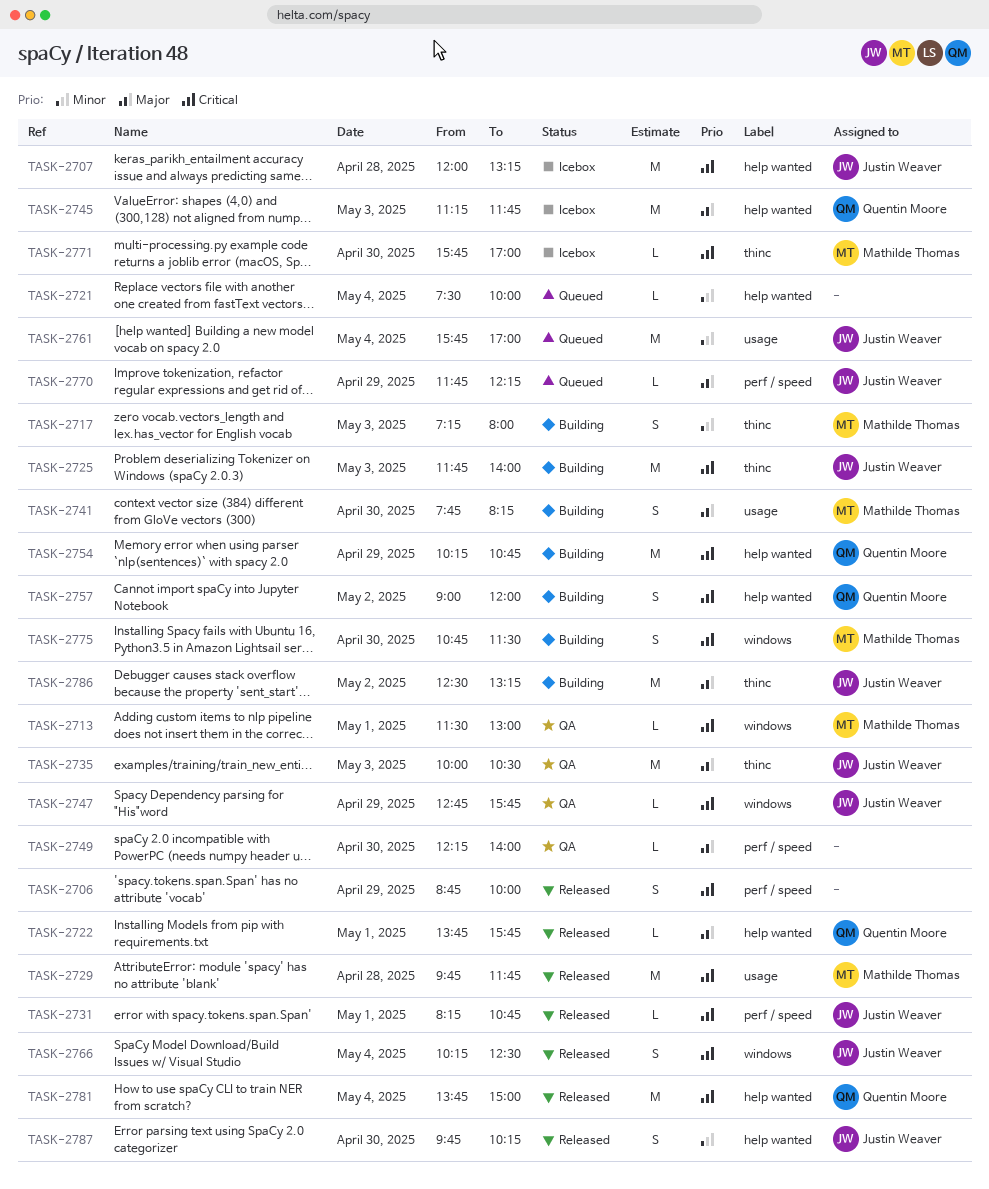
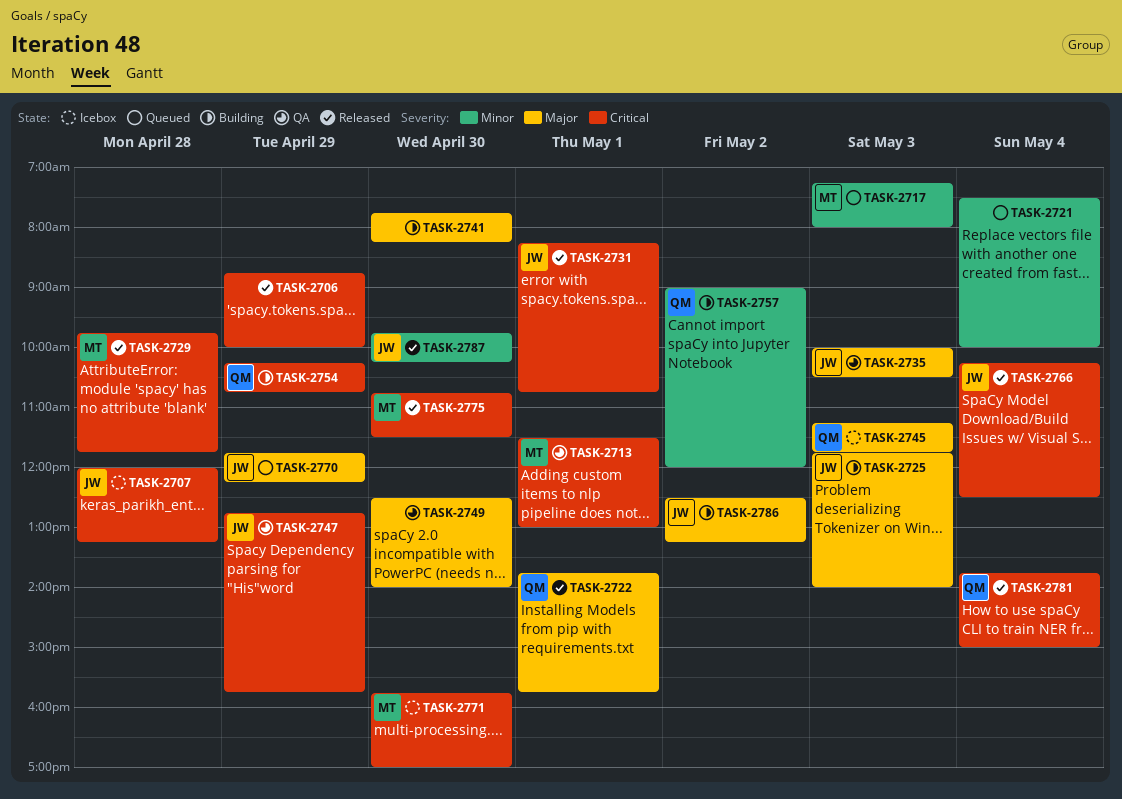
TASK-2717, status: Building -> Queued
TASK-2725, priority: Critical -> Major
TASK-2741, owner: Mathilde Thomas -> none
TASK-2749, begins: 12:15 -> 12:30
TASK-2757, priority: Critical -> Minor
TASK-2761: present -> none
TASK-2775, status: Building -> Released

